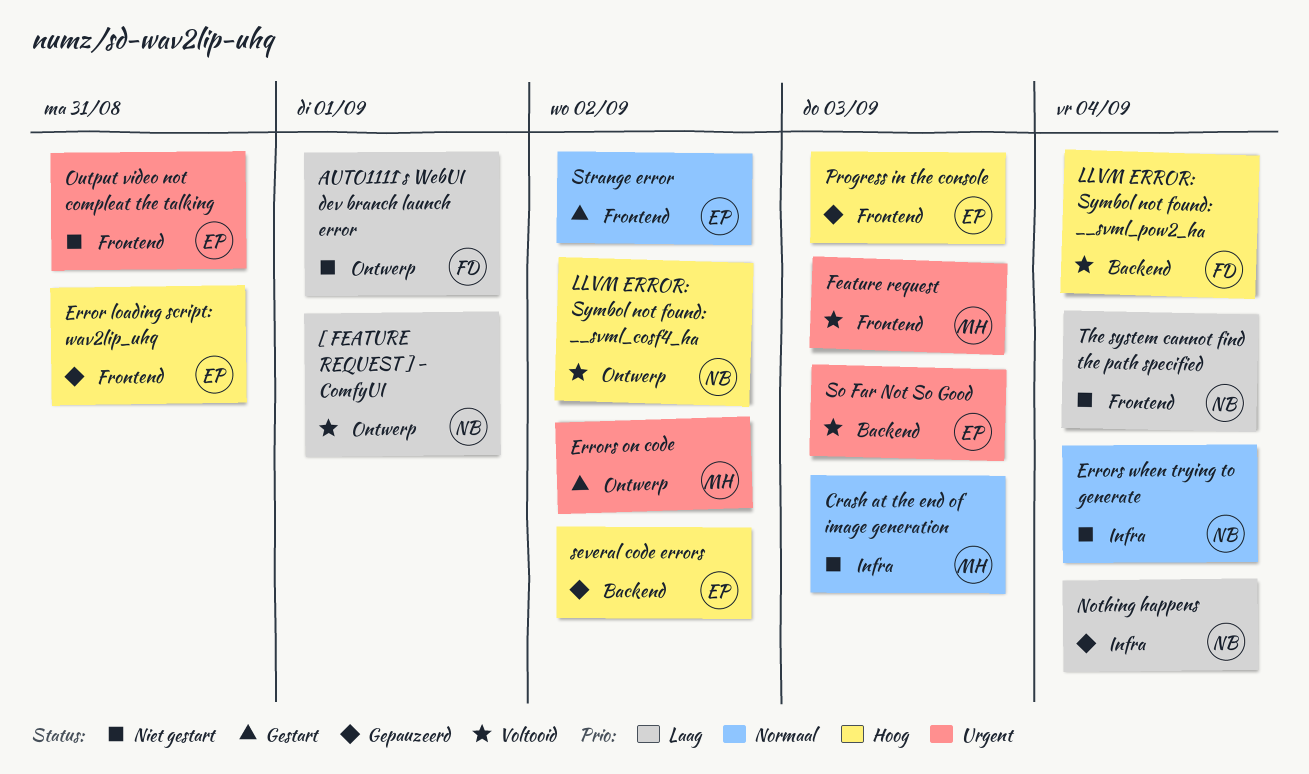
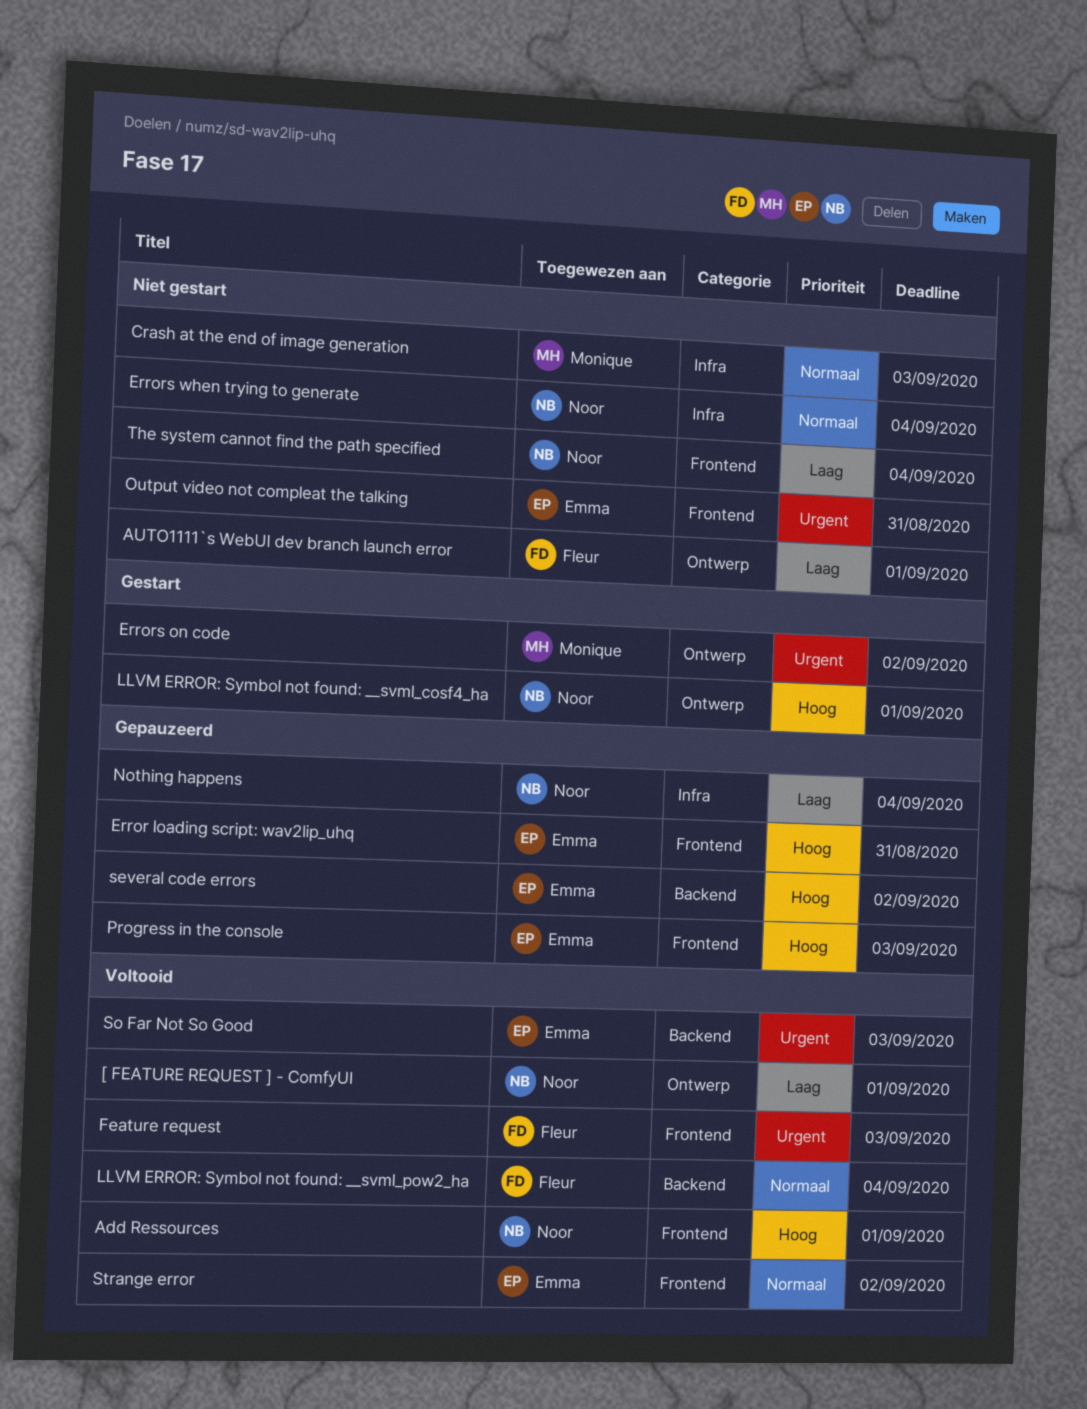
Add Ressources: none -> present
Feature request, owner: Monique -> Fleur
LLVM ERROR: Symbol not found: __svml_cosf4_ha, status: Voltooid -> Gestart
LLVM ERROR: Symbol not found: __svml_cosf4_ha, due: Sep 2 -> Sep 1
LLVM ERROR: Symbol not found: __svml_pow2_ha, priority: Hoog -> Normaal
Strange error, status: Gestart -> Voltooid

